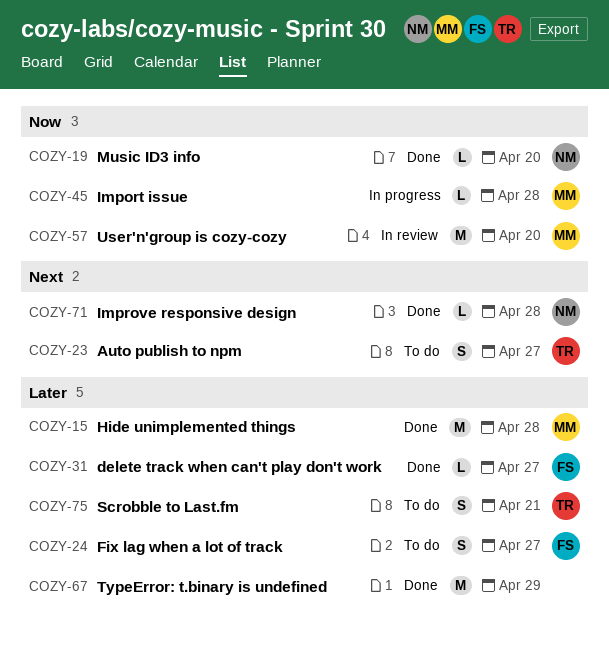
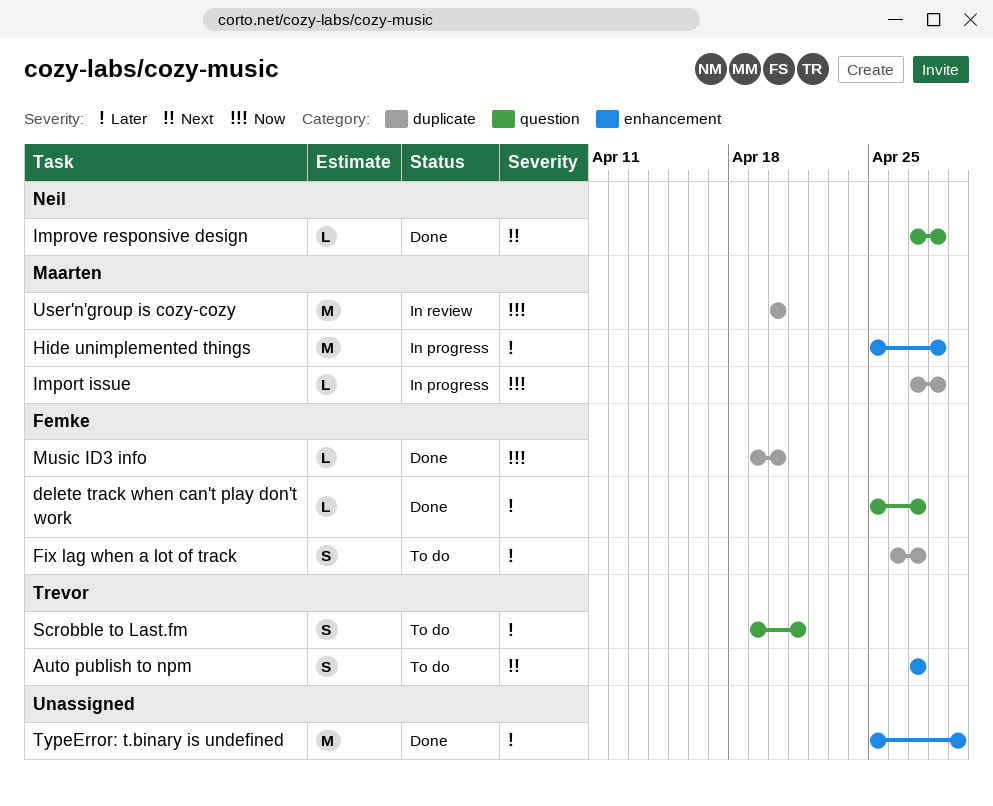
Hide unimplemented things, status: Done -> In progress
Music ID3 info, owner: Neil -> Femke

